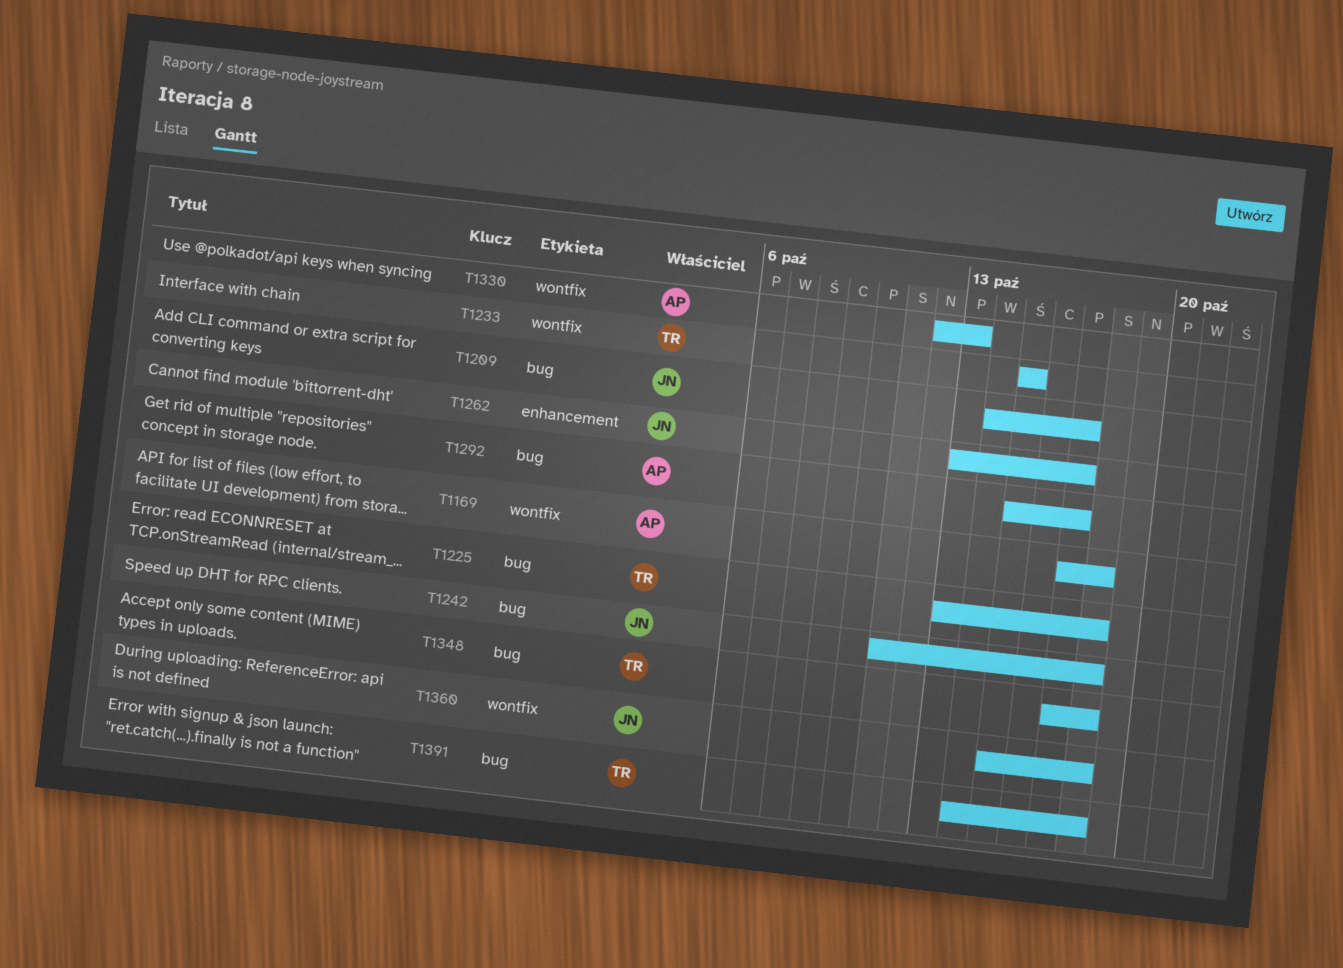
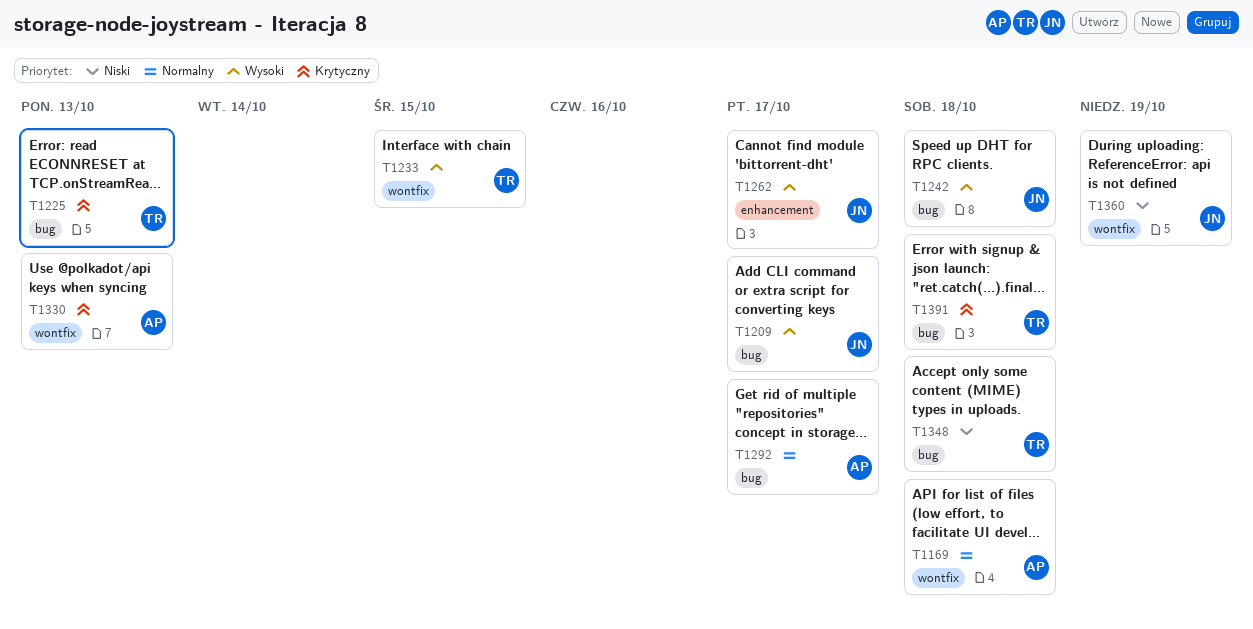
T1225, due: Oct 18 -> Oct 13
T1360, due: Oct 18 -> Oct 19

